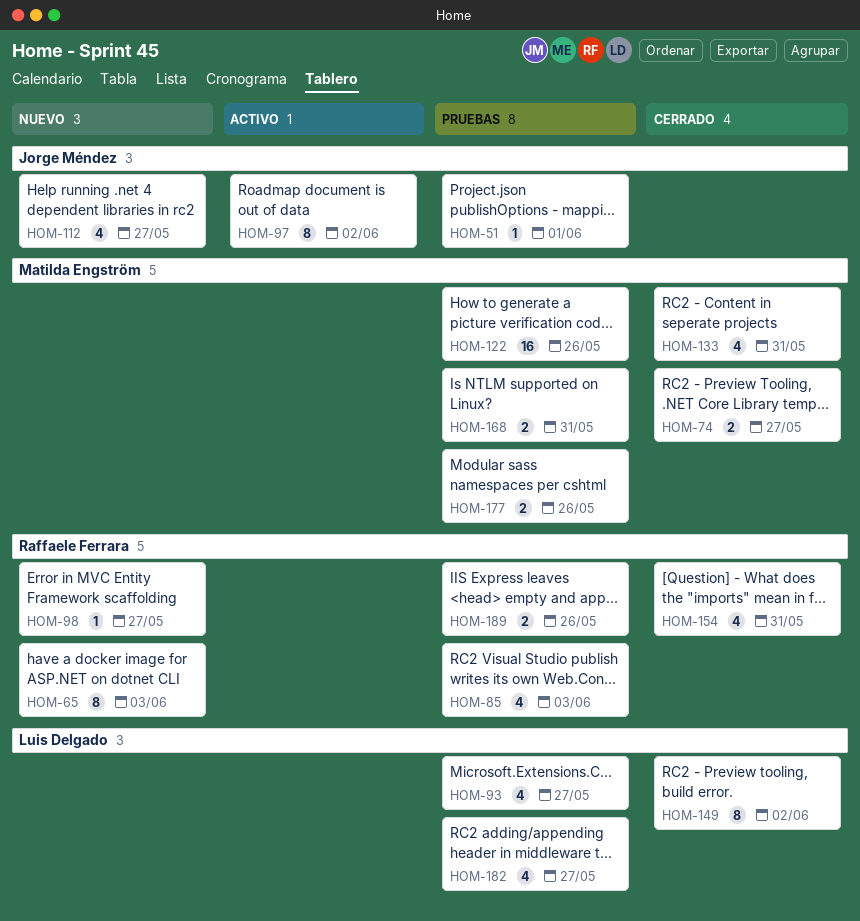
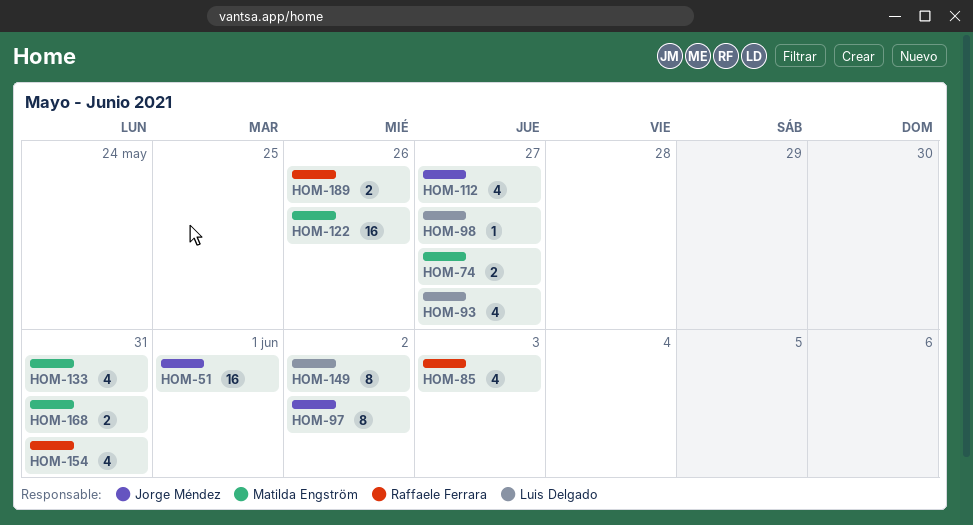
HOM-51, estimate: 1 -> 16
HOM-65: present -> none
HOM-98, owner: Raffaele Ferrara -> Luis Delgado
HOM-177: present -> none
HOM-182: present -> none

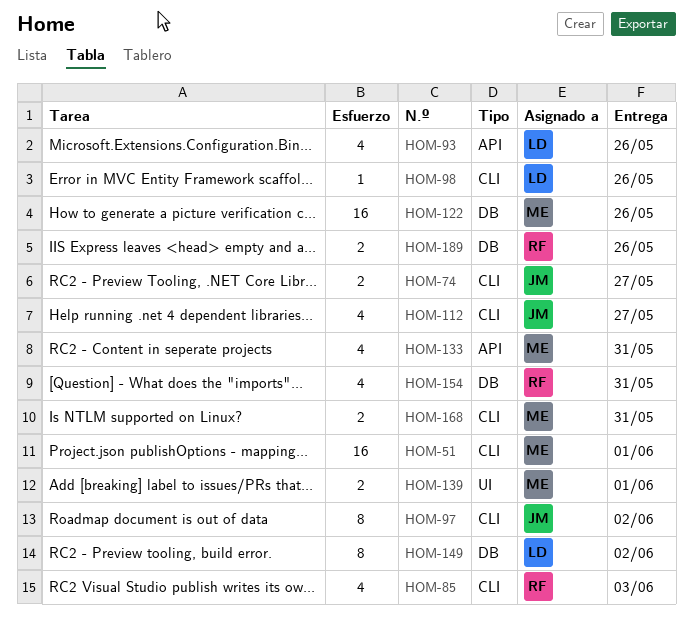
HOM-51, owner: Jorge Méndez -> Matilda Engström
HOM-74, owner: Matilda Engström -> Jorge Méndez
HOM-93, due: May 27 -> May 26
HOM-98, due: May 27 -> May 26
HOM-139: none -> present

